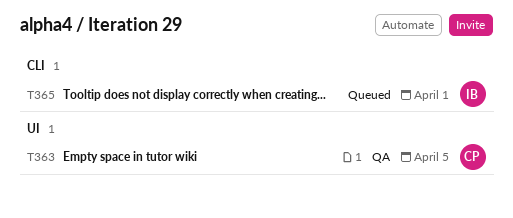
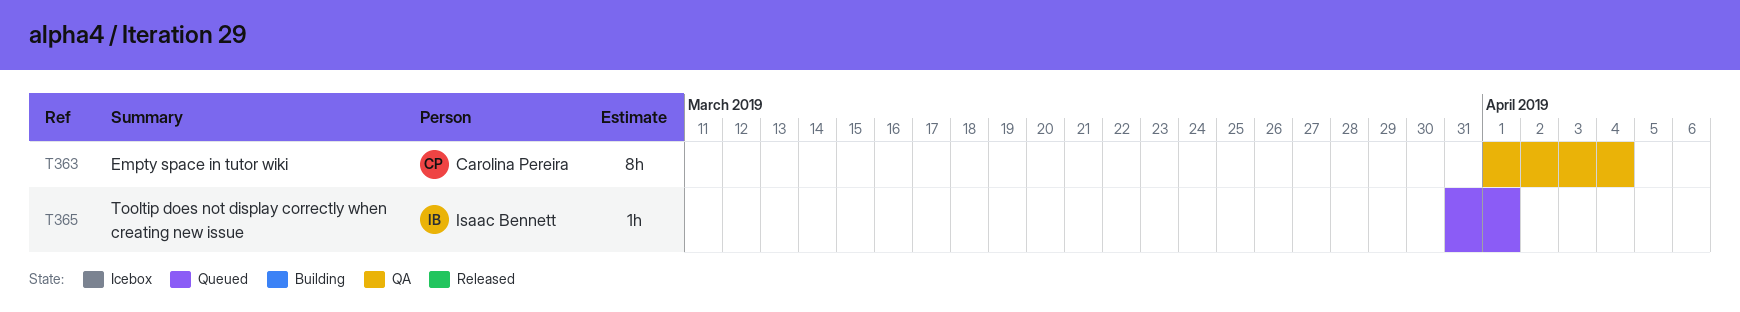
T363, due: Apr 5 -> Apr 4

